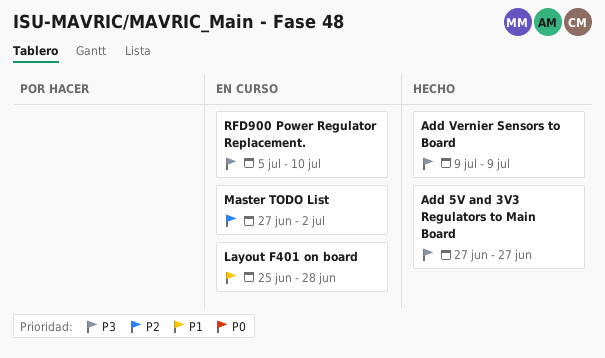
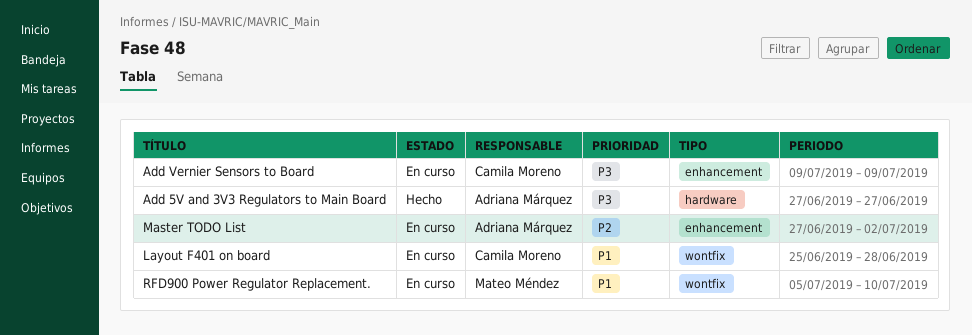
Add Vernier Sensors to Board, status: Hecho -> En curso
RFD900 Power Regulator Replacement., priority: P3 -> P1

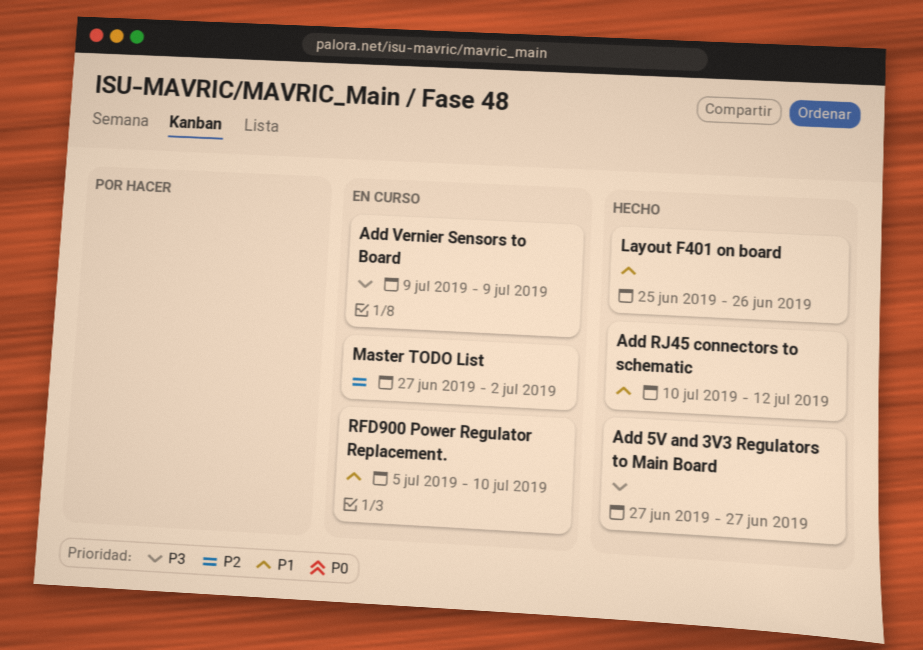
Add RJ45 connectors to schematic: none -> present
Layout F401 on board, status: En curso -> Hecho
Layout F401 on board, due: Jun 28 -> Jun 26

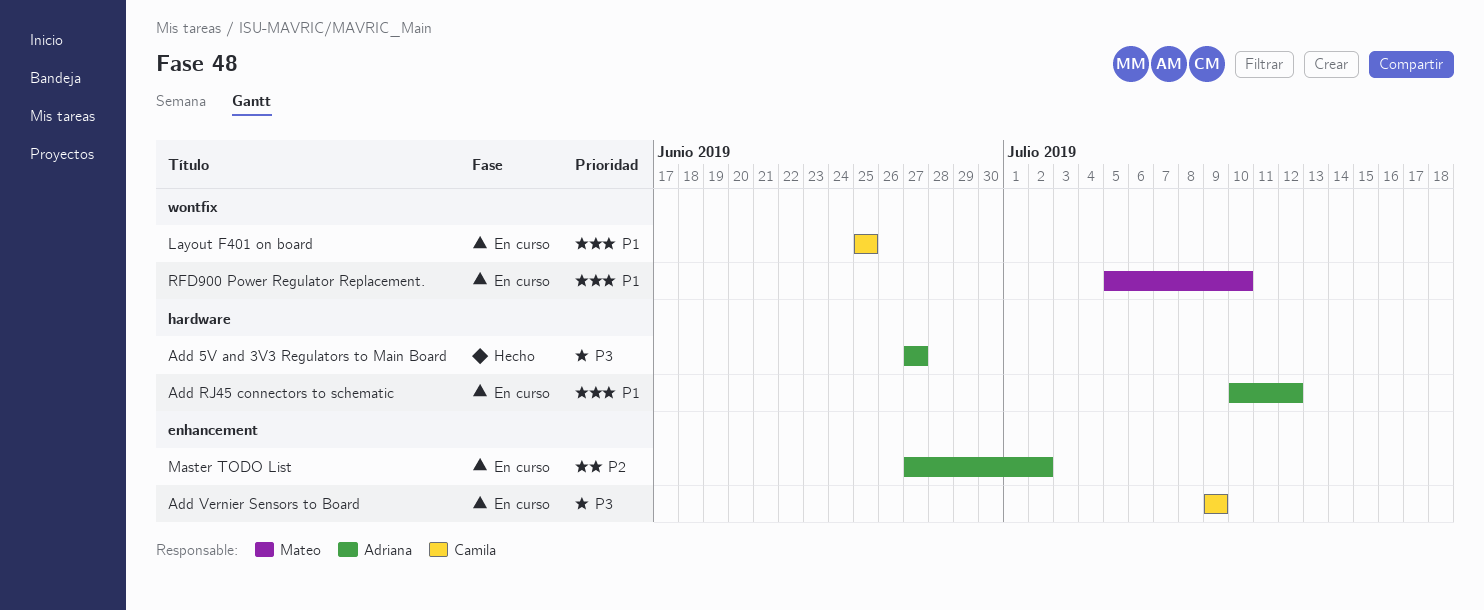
Add RJ45 connectors to schematic, status: Hecho -> En curso
Layout F401 on board, status: Hecho -> En curso
Layout F401 on board, due: Jun 26 -> Jun 25

